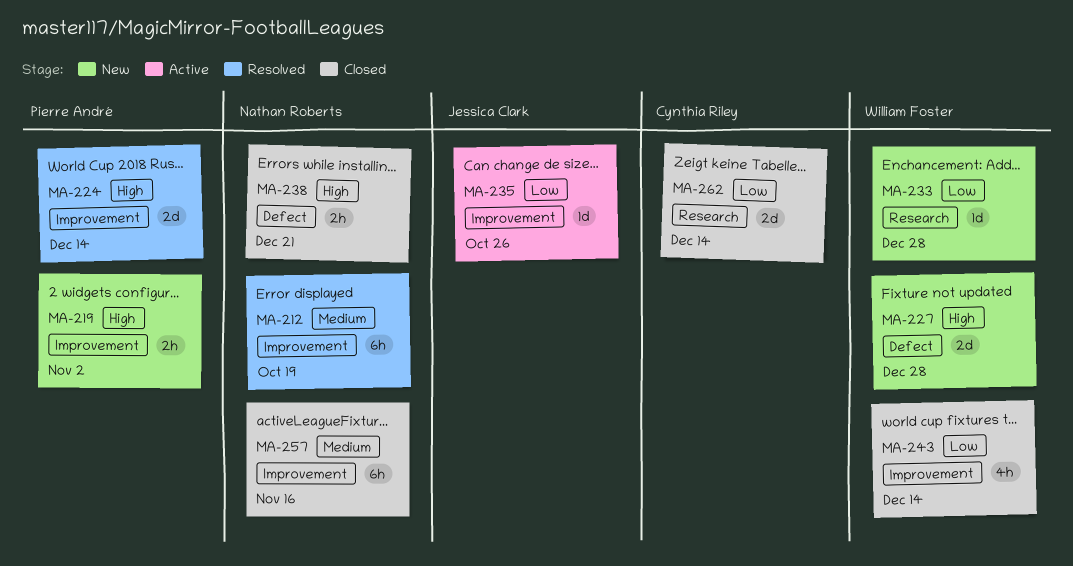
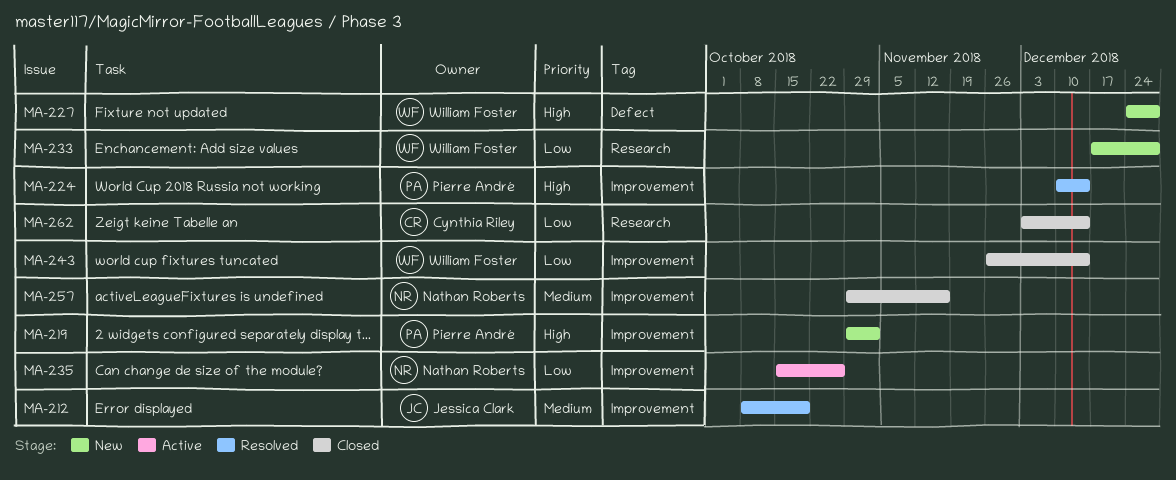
MA-212, owner: Nathan Roberts -> Jessica Clark
MA-235, owner: Jessica Clark -> Nathan Roberts
MA-238: present -> none

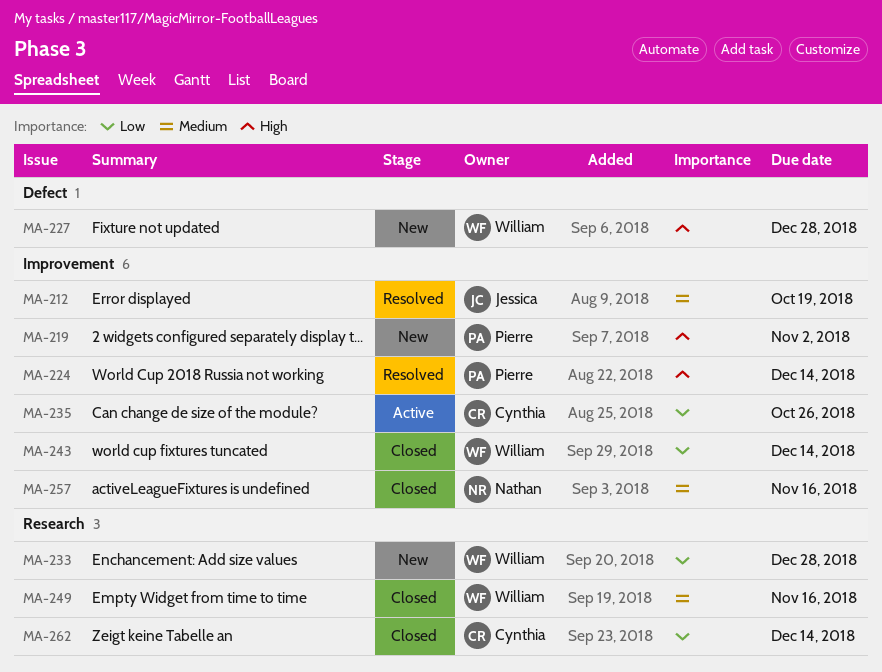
MA-235, owner: Nathan Roberts -> Cynthia Riley
MA-249: none -> present

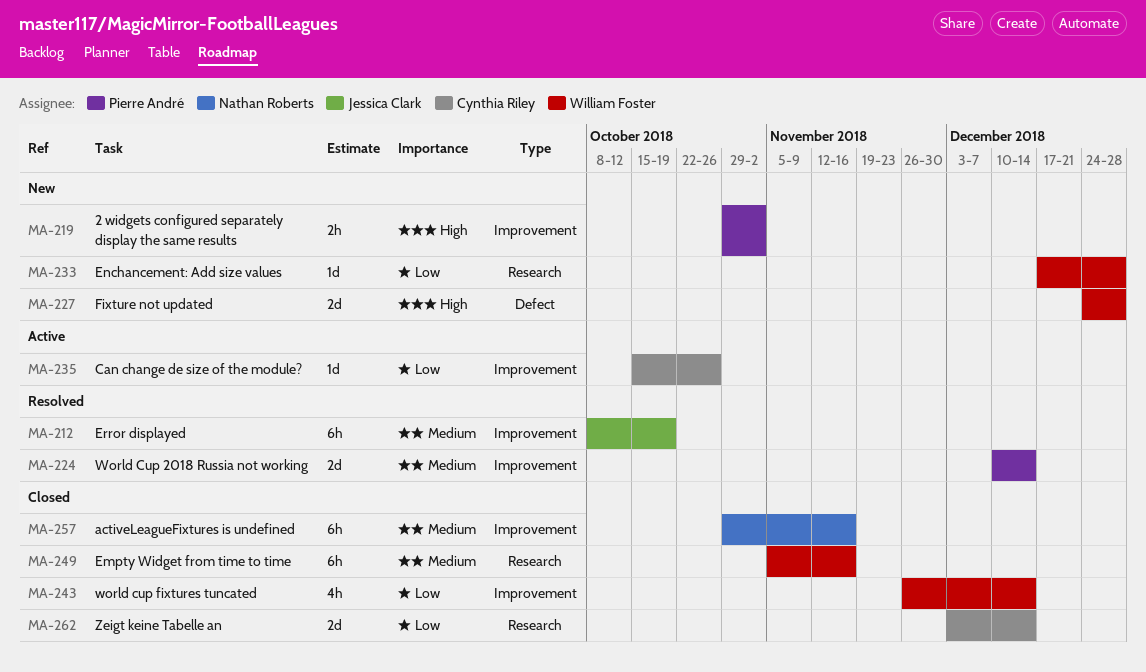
MA-224, priority: High -> Medium

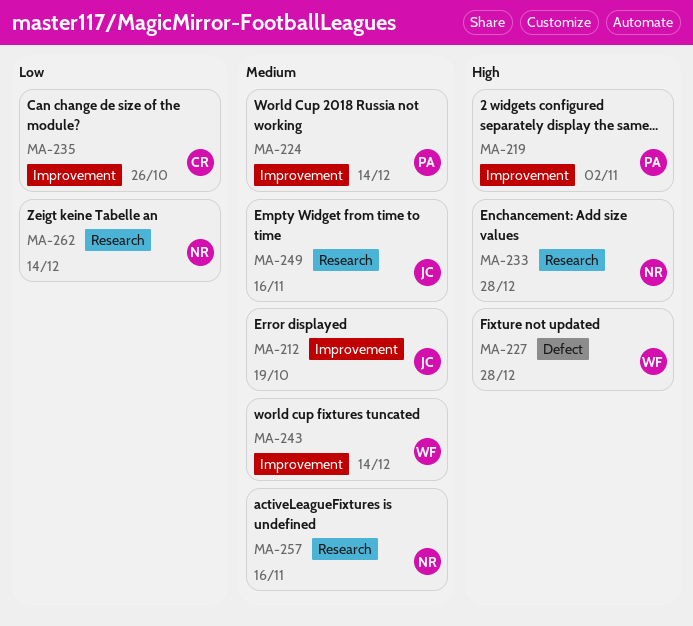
MA-233, owner: William Foster -> Nathan Roberts
MA-233, priority: Low -> High
MA-243, priority: Low -> Medium
MA-249, owner: William Foster -> Jessica Clark
MA-257, label: Improvement -> Research
MA-262, owner: Cynthia Riley -> Nathan Roberts

